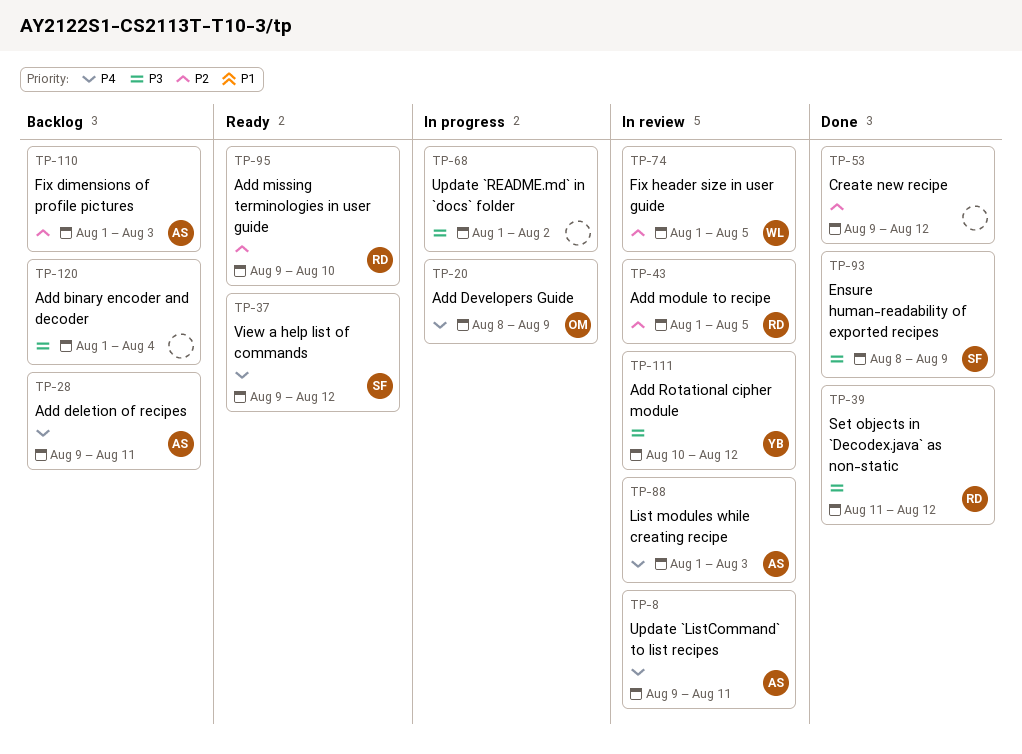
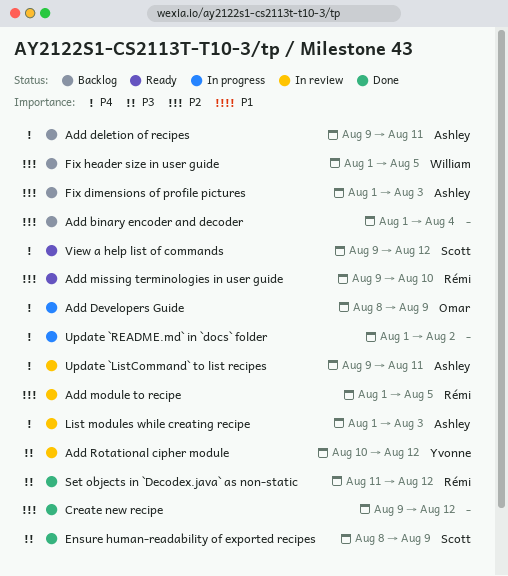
Add binary encoder and decoder, priority: P3 -> P2
Fix header size in user guide, status: In review -> Backlog
Update `README.md` in `docs` folder, priority: P3 -> P4

